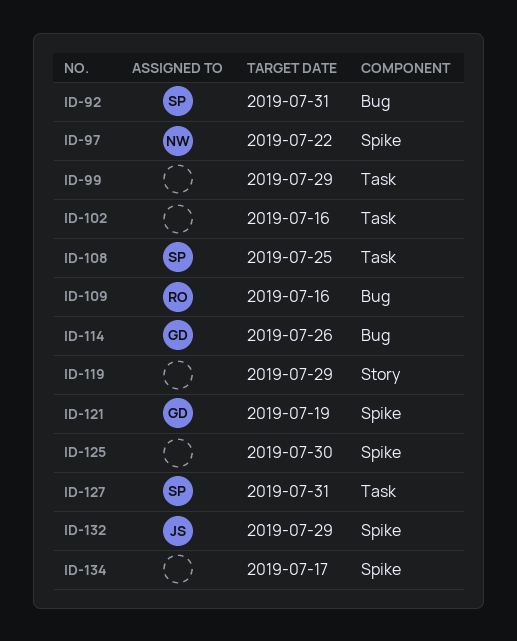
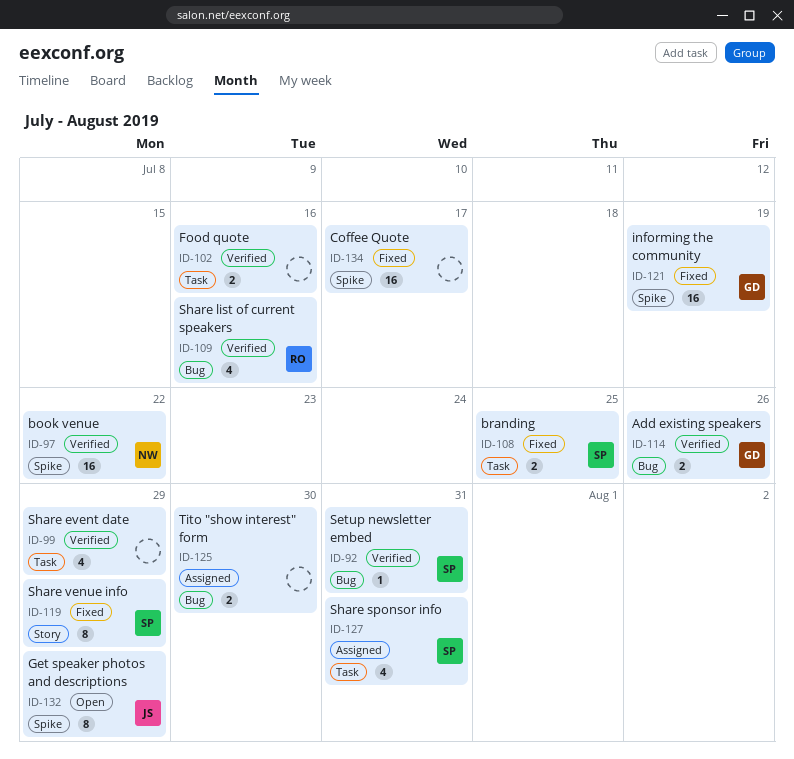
ID-119, owner: none -> SP
ID-125, label: Spike -> Bug

